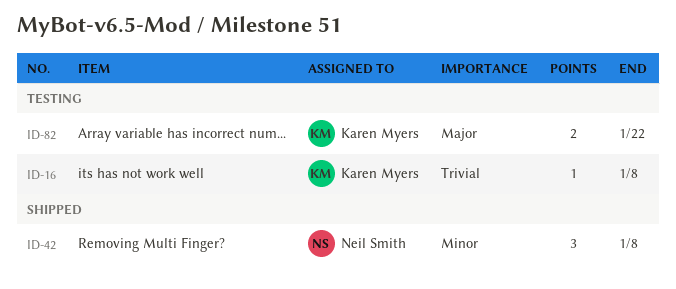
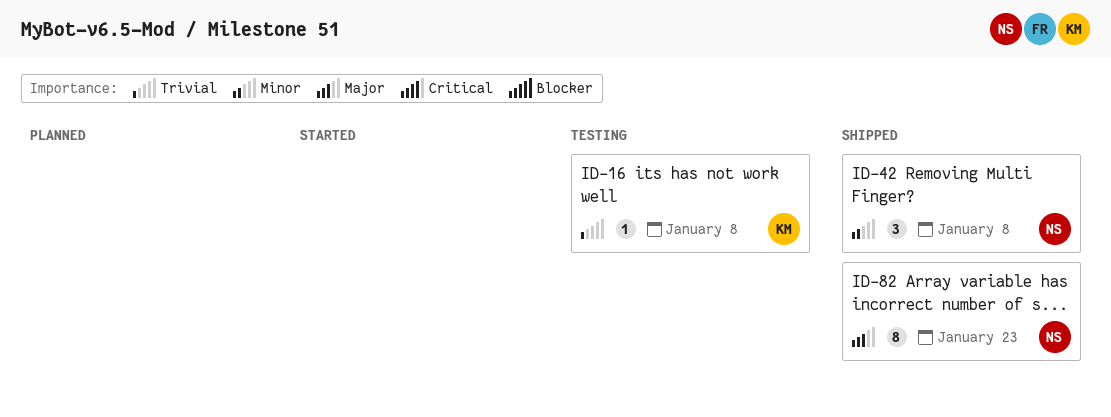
ID-82, status: Testing -> Shipped
ID-82, owner: Karen Myers -> Neil Smith
ID-82, estimate: 2 -> 8
ID-82, due: Jan 22 -> Jan 23

